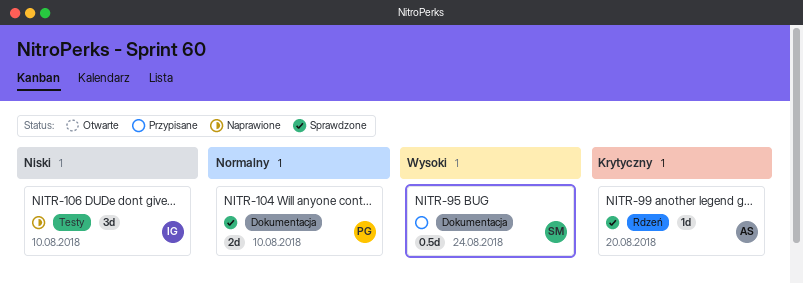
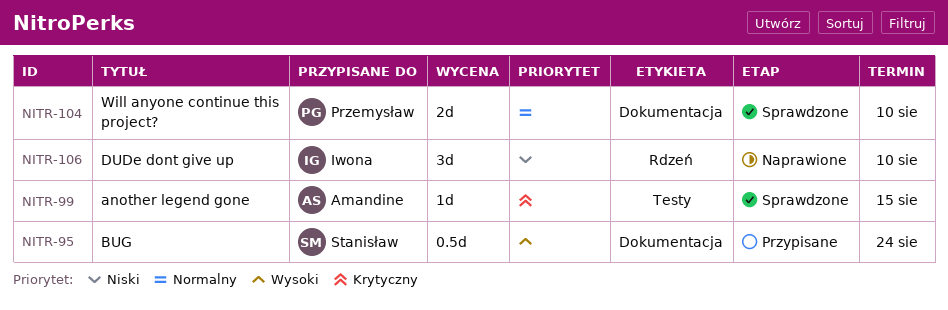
NITR-99, label: Rdzeń -> Testy
NITR-99, due: Aug 20 -> Aug 15
NITR-106, label: Testy -> Rdzeń

